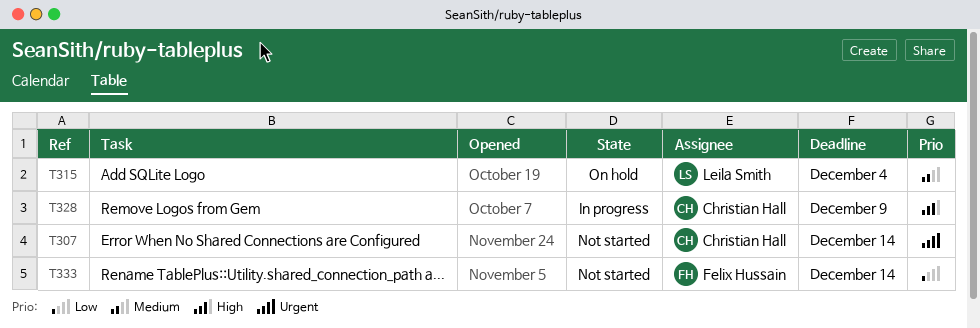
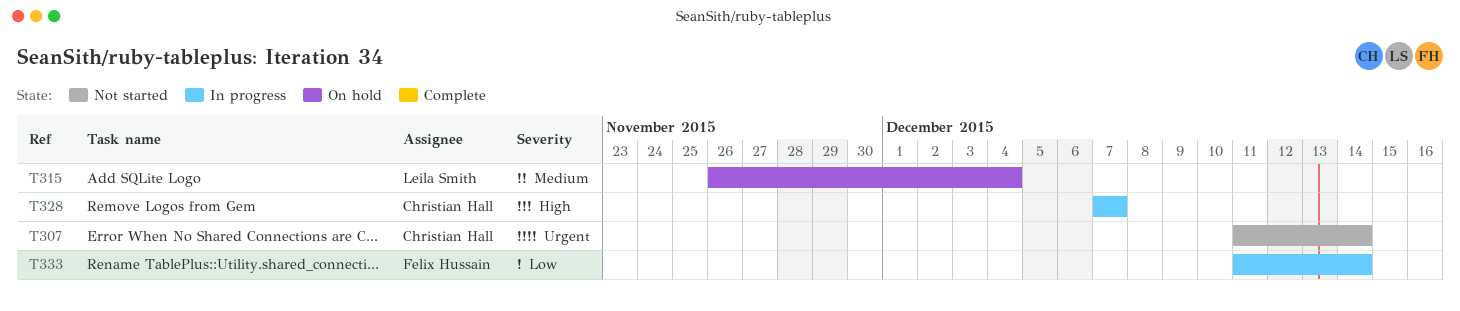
T328, due: Dec 9 -> Dec 7
T333, status: Not started -> In progress

